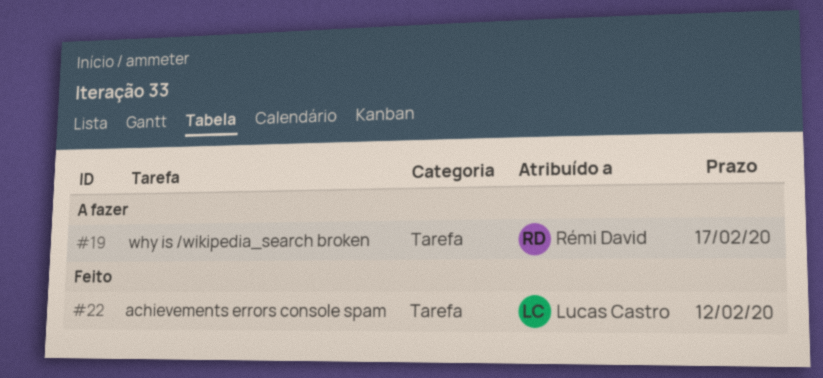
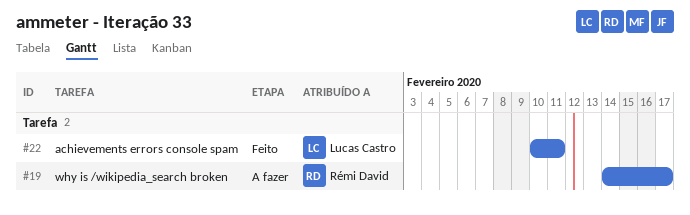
#22, due: Feb 12 -> Feb 11

